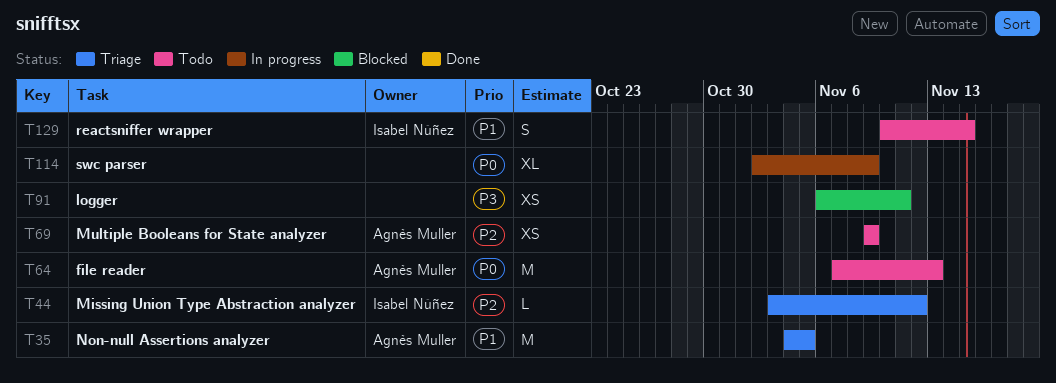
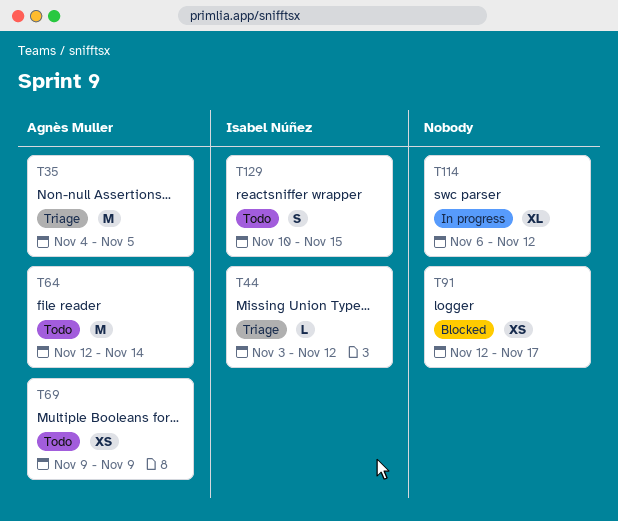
T64, start: Nov 7 -> Nov 12
T64, due: Nov 13 -> Nov 14
T91, start: Nov 6 -> Nov 12
T91, due: Nov 11 -> Nov 17
T114, start: Nov 2 -> Nov 6
T114, due: Nov 9 -> Nov 12

